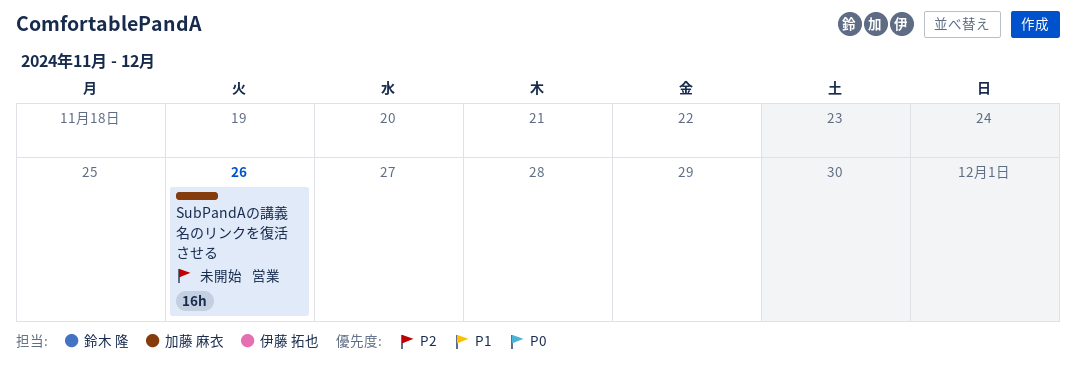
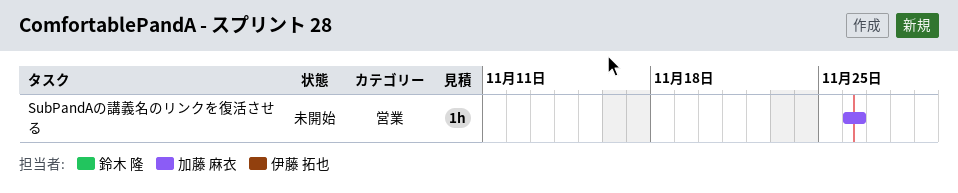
SubPandAの講義名のリンクを復活させる, estimate: 16h -> 1h

